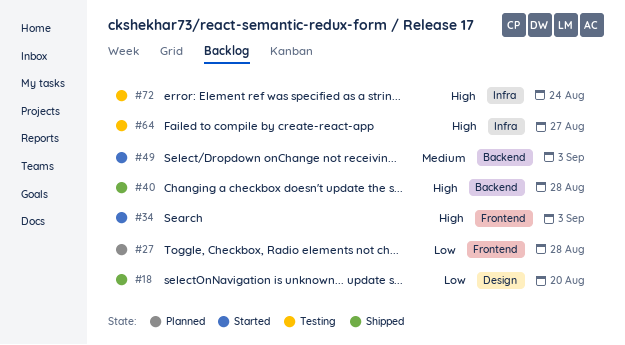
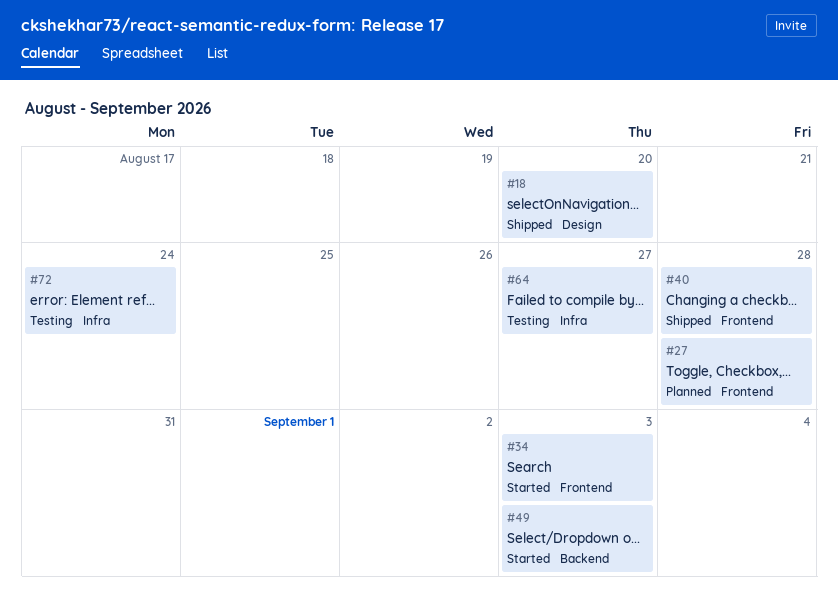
#40, label: Backend -> Frontend

